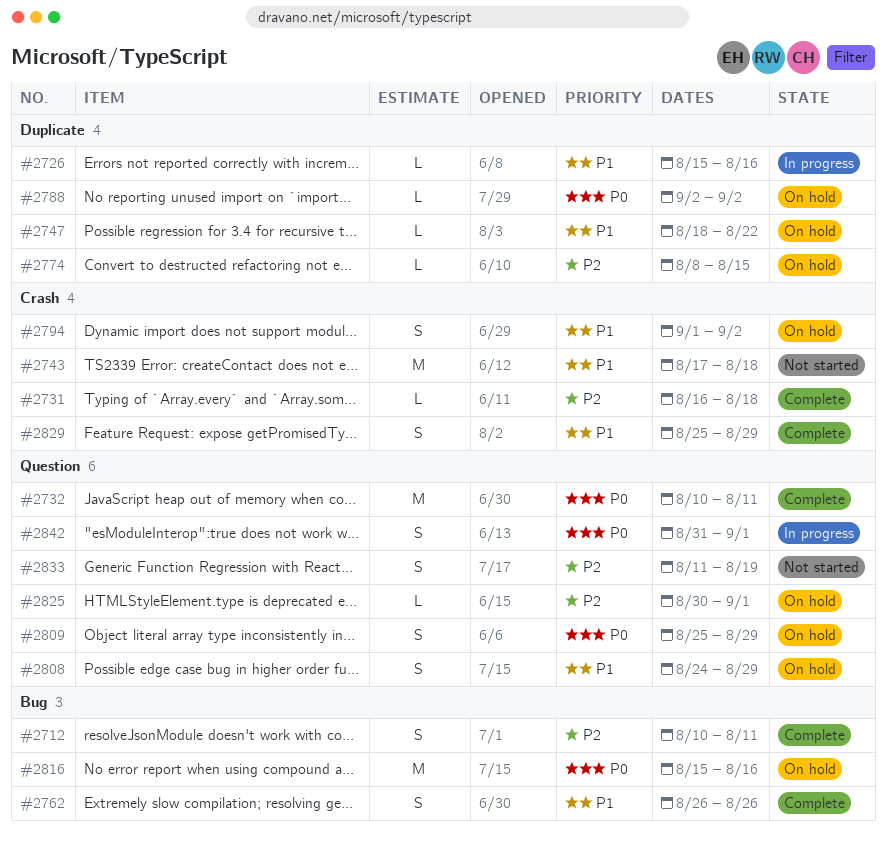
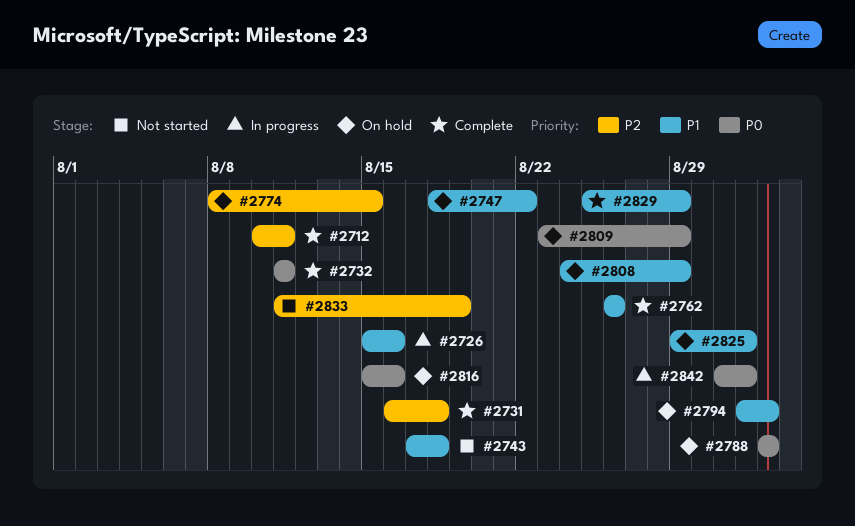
#2732, start: Aug 10 -> Aug 11
#2809, start: Aug 25 -> Aug 23
#2825, priority: P2 -> P1
#2825, start: Aug 30 -> Aug 29

